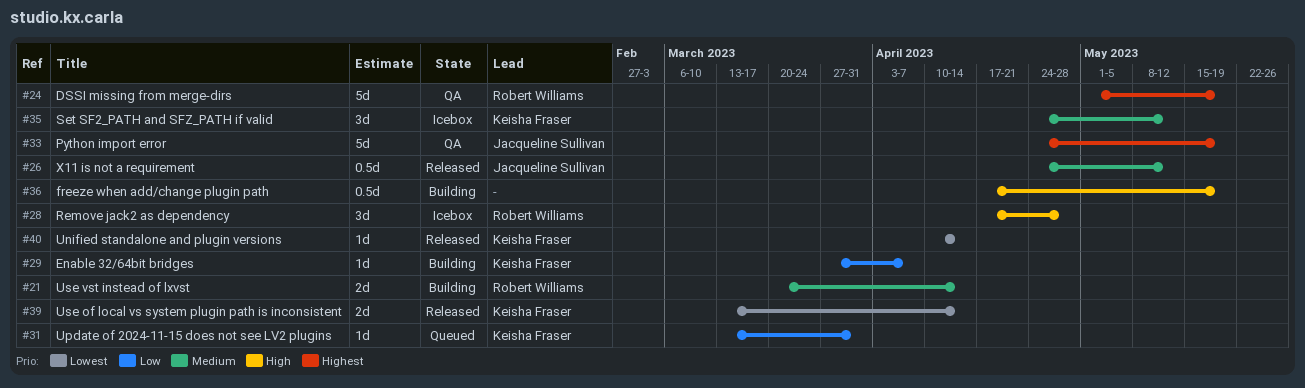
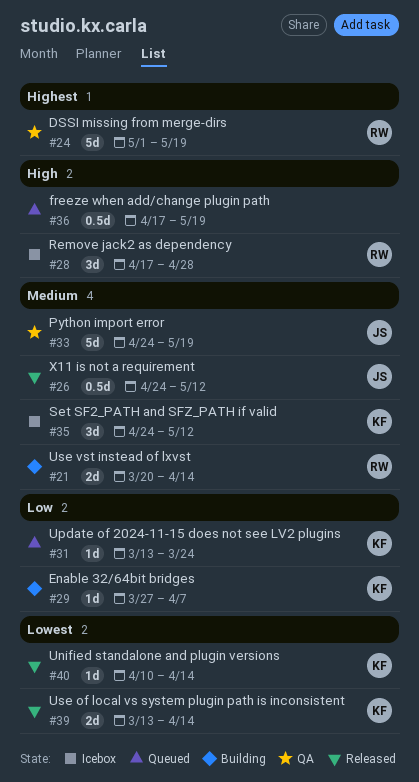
#31, due: Mar 31 -> Mar 24
#33, priority: Highest -> Medium
#36, status: Building -> Queued

